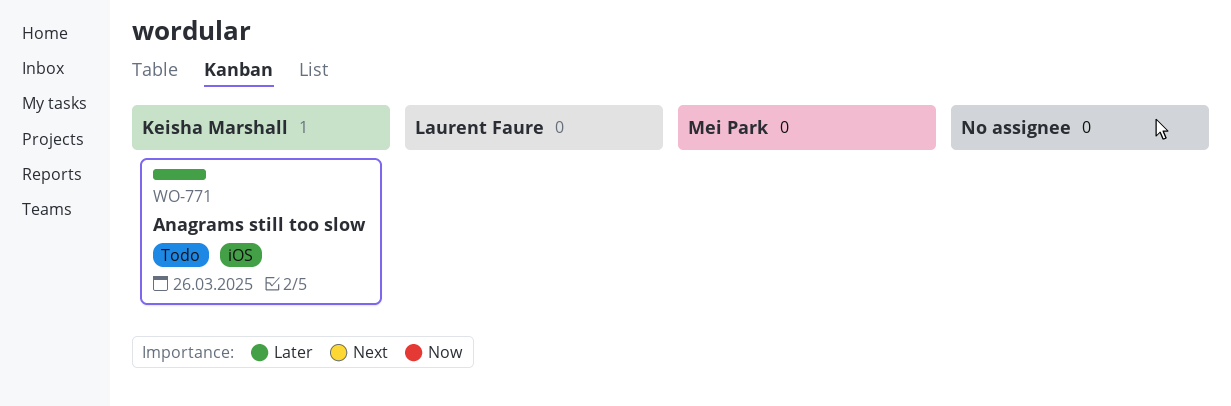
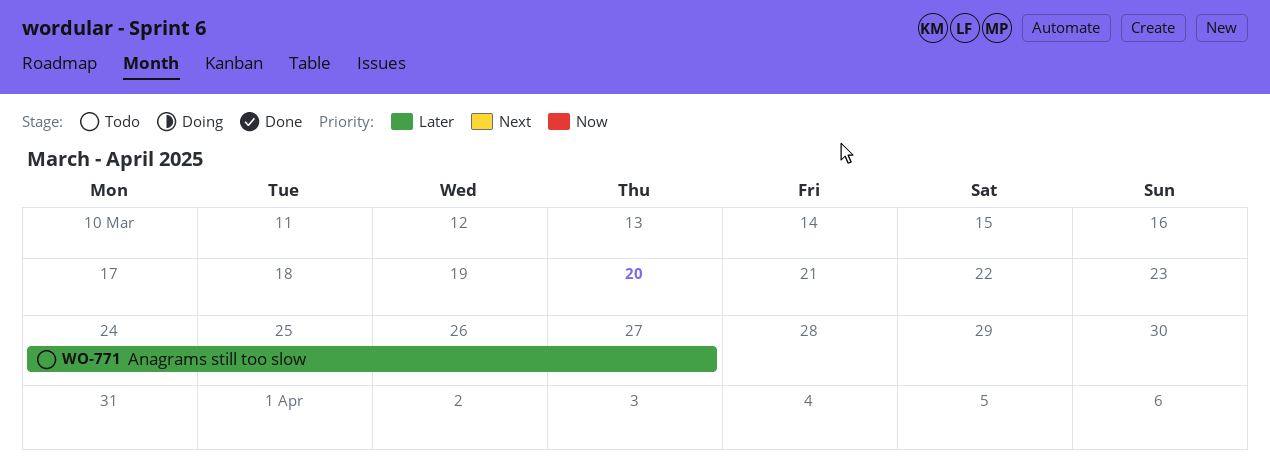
WO-771, due: Mar 26 -> Mar 27

